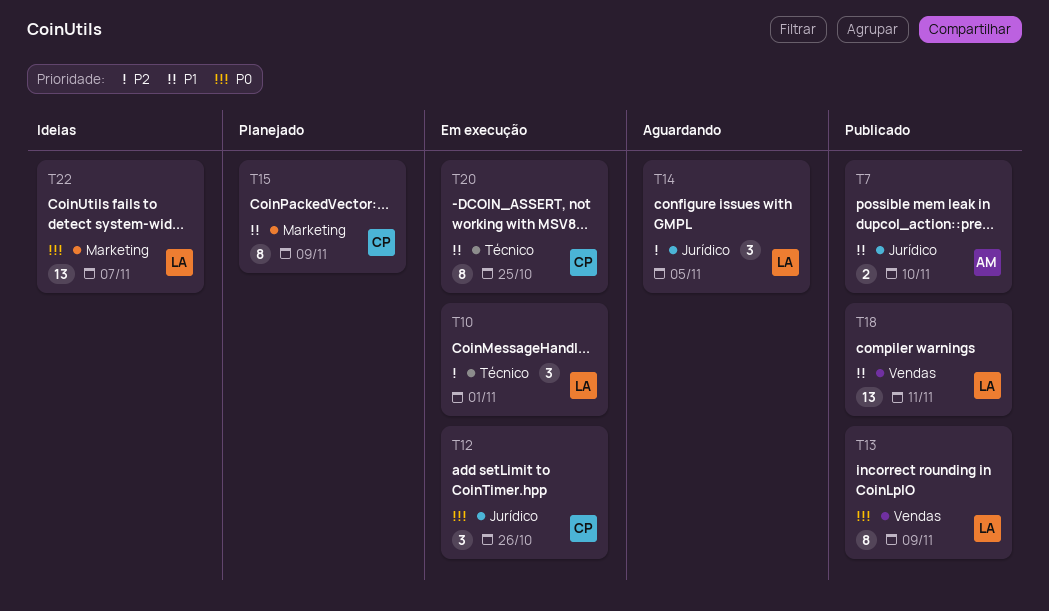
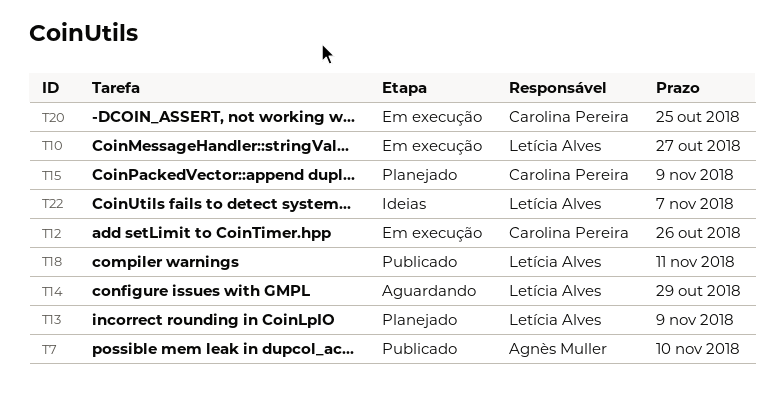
T10, due: Nov 1 -> Oct 27
T13, status: Publicado -> Planejado
T14, due: Nov 5 -> Oct 29

